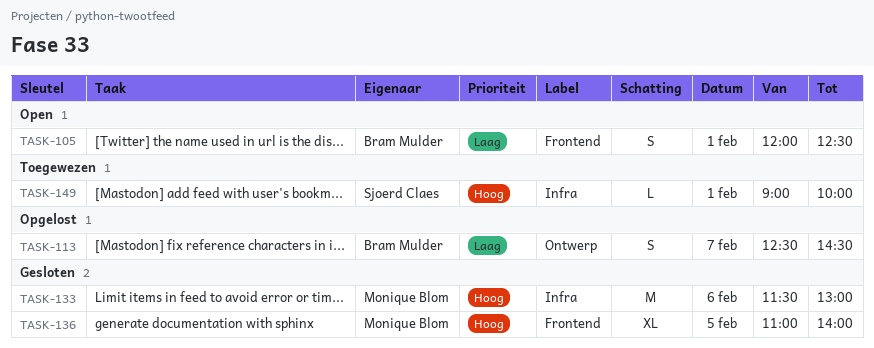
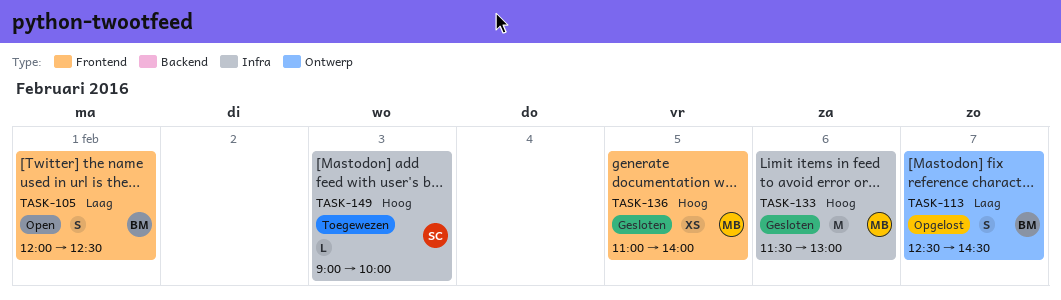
TASK-136, estimate: XL -> XS
TASK-149, day: Feb 1 -> Feb 3

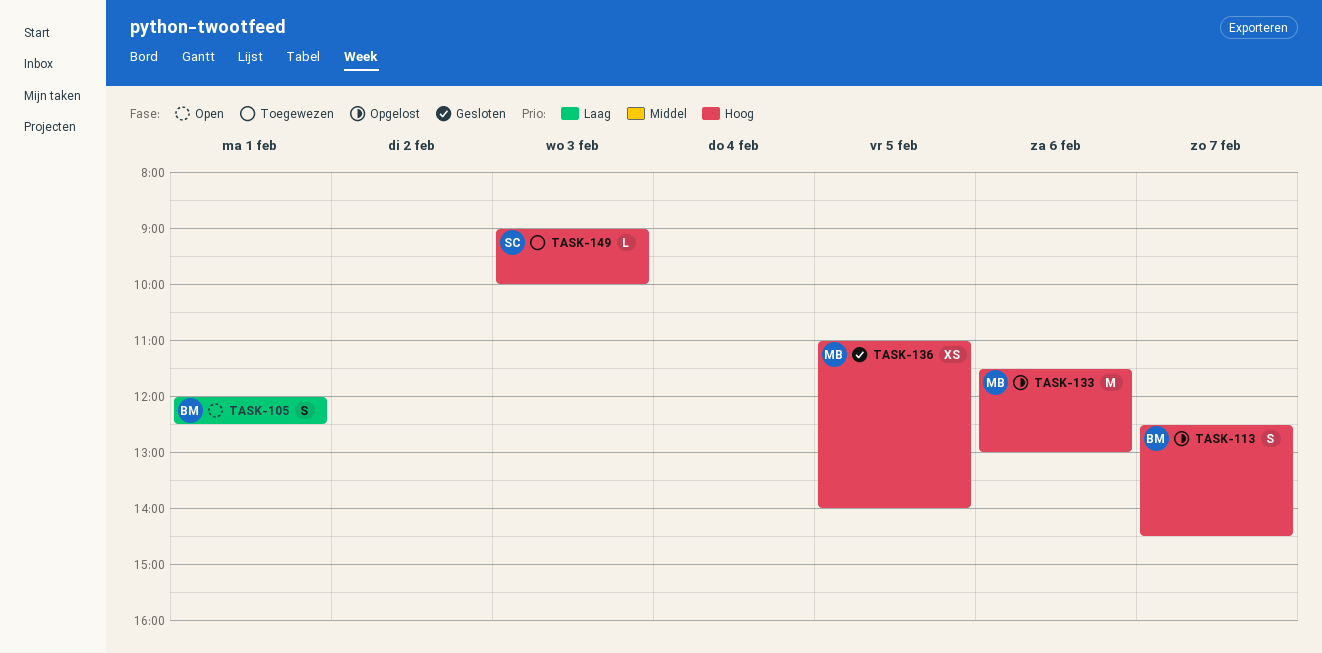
TASK-113, priority: Laag -> Hoog
TASK-133, status: Gesloten -> Opgelost

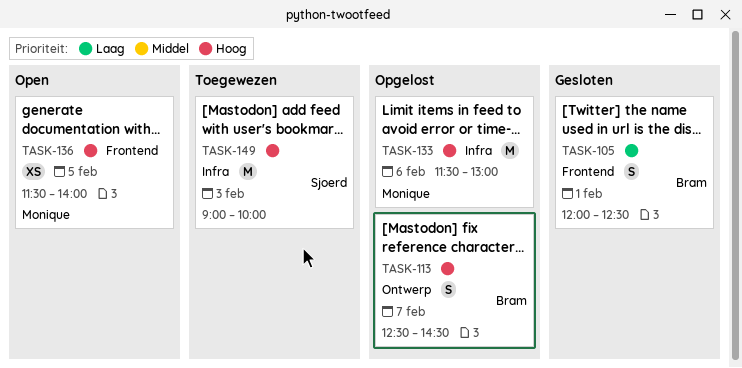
TASK-105, status: Open -> Gesloten
TASK-136, status: Gesloten -> Open
TASK-136, begins: 11:00 -> 11:30
TASK-149, estimate: L -> M

